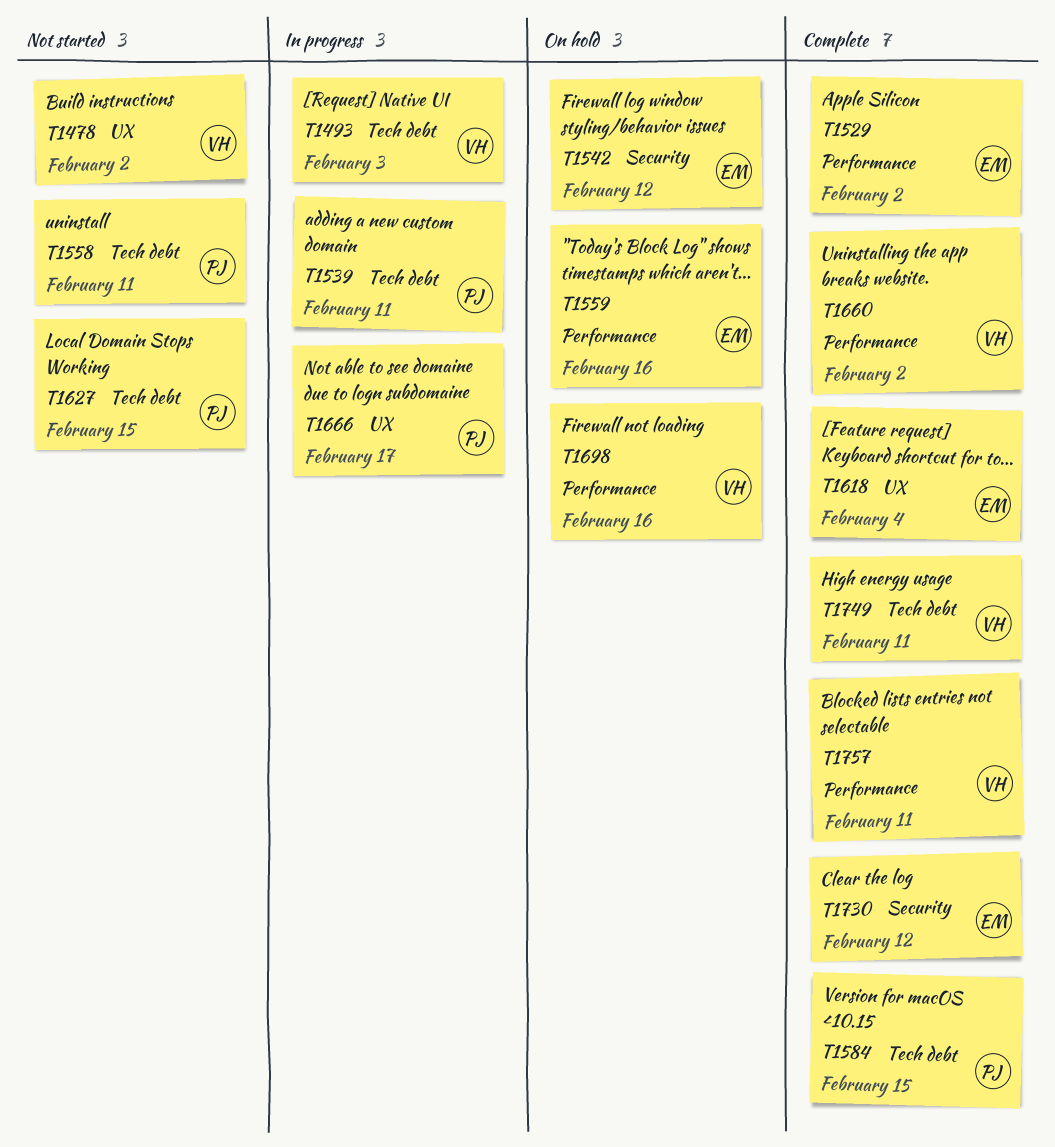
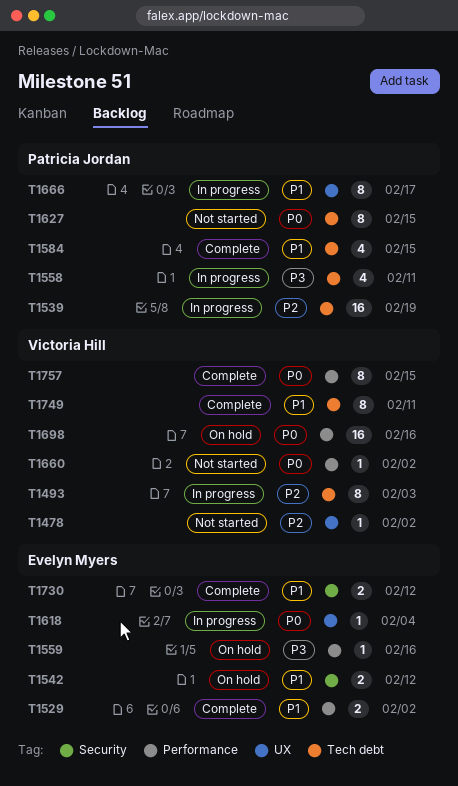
T1539, due: Feb 11 -> Feb 19
T1558, status: Not started -> In progress
T1618, status: Complete -> In progress
T1660, status: Complete -> Not started
T1757, due: Feb 11 -> Feb 15

